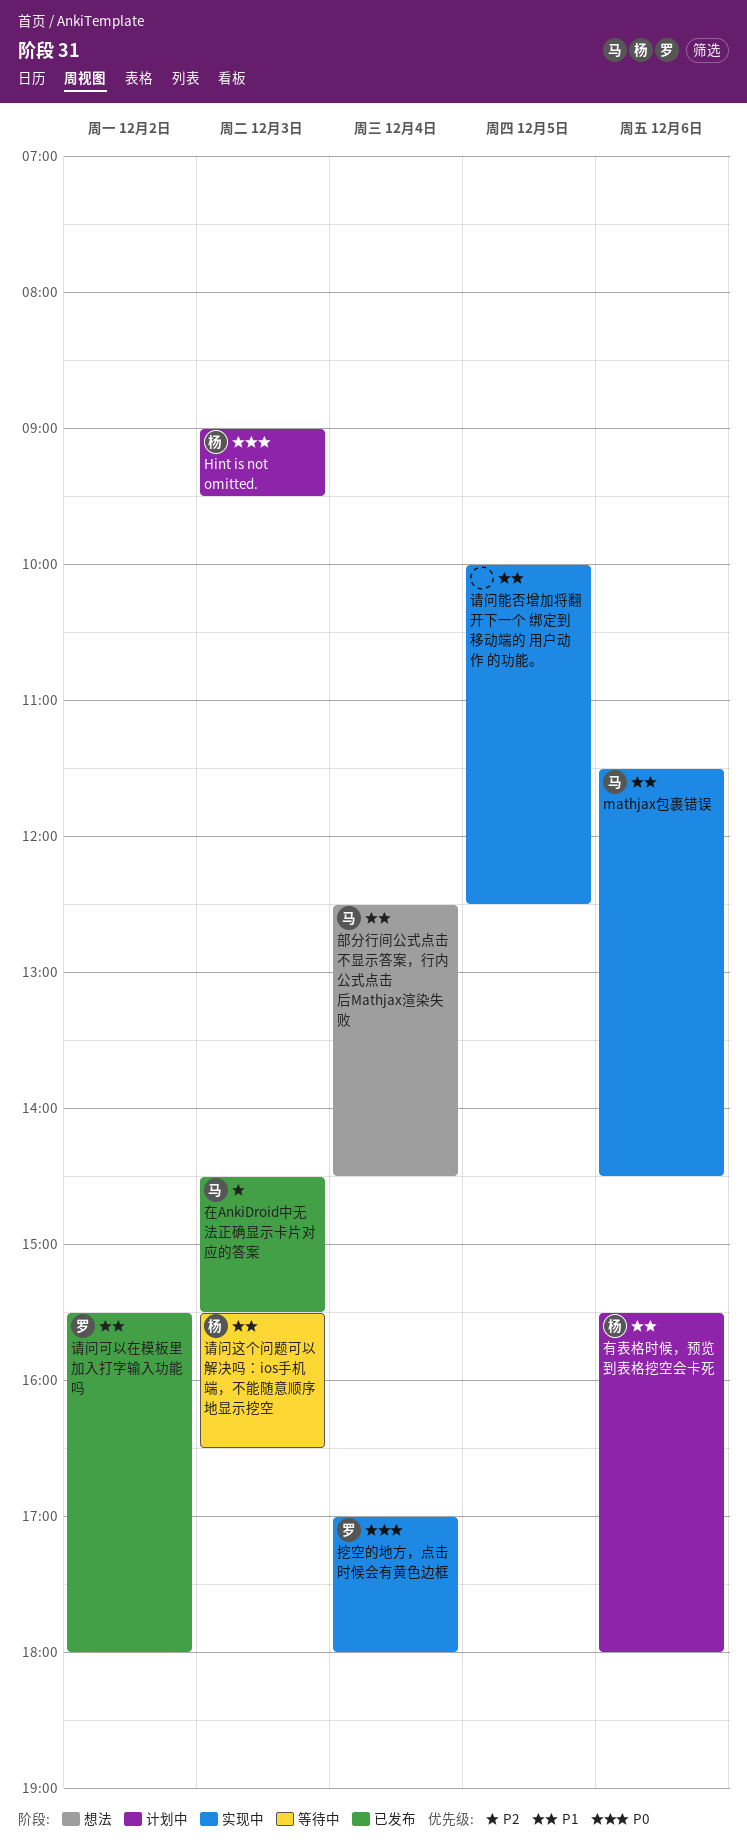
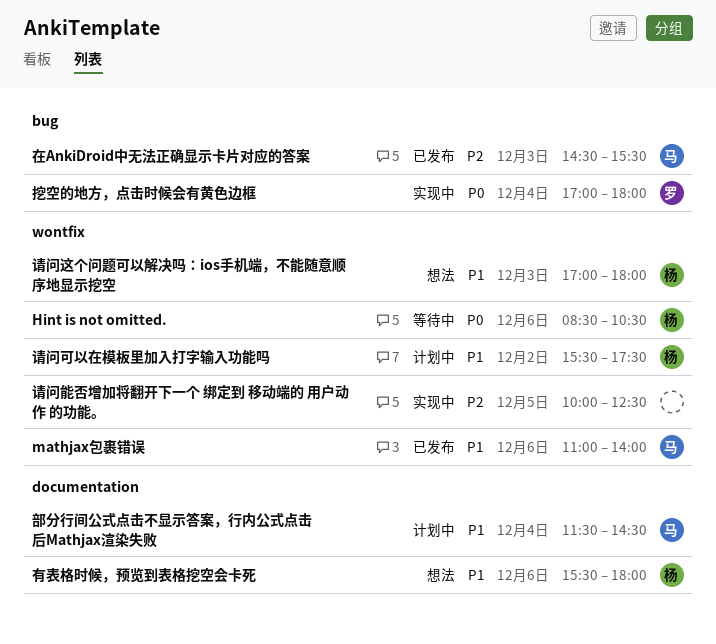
Hint is not omitted., status: 计划中 -> 等待中
Hint is not omitted., day: Dec 3 -> Dec 6
Hint is not omitted., begins: 09:00 -> 08:30
Hint is not omitted., ends: 09:30 -> 10:30
mathjax包裹错误, status: 实现中 -> 已发布
mathjax包裹错误, begins: 11:30 -> 11:00
mathjax包裹错误, ends: 14:30 -> 14:00
有表格时候，预览到表格挖空会卡死, status: 计划中 -> 想法
请问可以在模板里加入打字输入功能吗, status: 已发布 -> 计划中
请问可以在模板里加入打字输入功能吗, owner: 罗 -> 杨
请问可以在模板里加入打字输入功能吗, ends: 18:00 -> 17:30
请问能否增加将翻开下一个 绑定到 移动端的 用户动作 的功能。, priority: P1 -> P2
请问这个问题可以解决吗：ios手机端，不能随意顺序地显示挖空, status: 等待中 -> 想法
请问这个问题可以解决吗：ios手机端，不能随意顺序地显示挖空, begins: 15:30 -> 17:00
请问这个问题可以解决吗：ios手机端，不能随意顺序地显示挖空, ends: 16:30 -> 18:00
部分行间公式点击不显示答案，行内公式点击后Mathjax渲染失败, status: 想法 -> 计划中
部分行间公式点击不显示答案，行内公式点击后Mathjax渲染失败, begins: 12:30 -> 11:30

